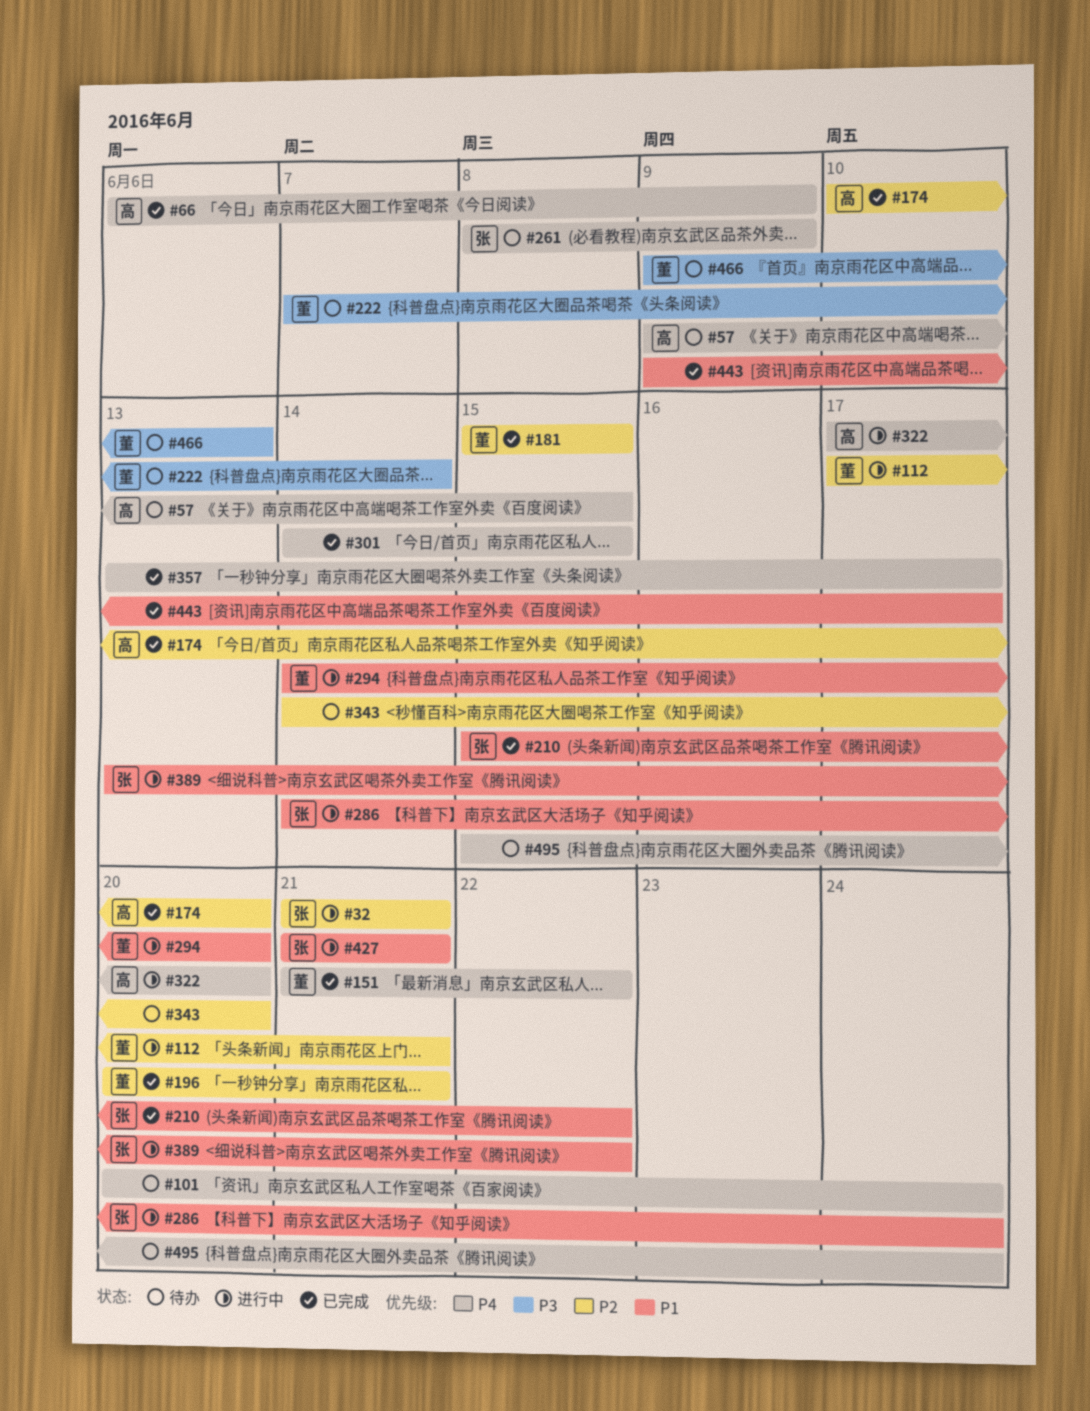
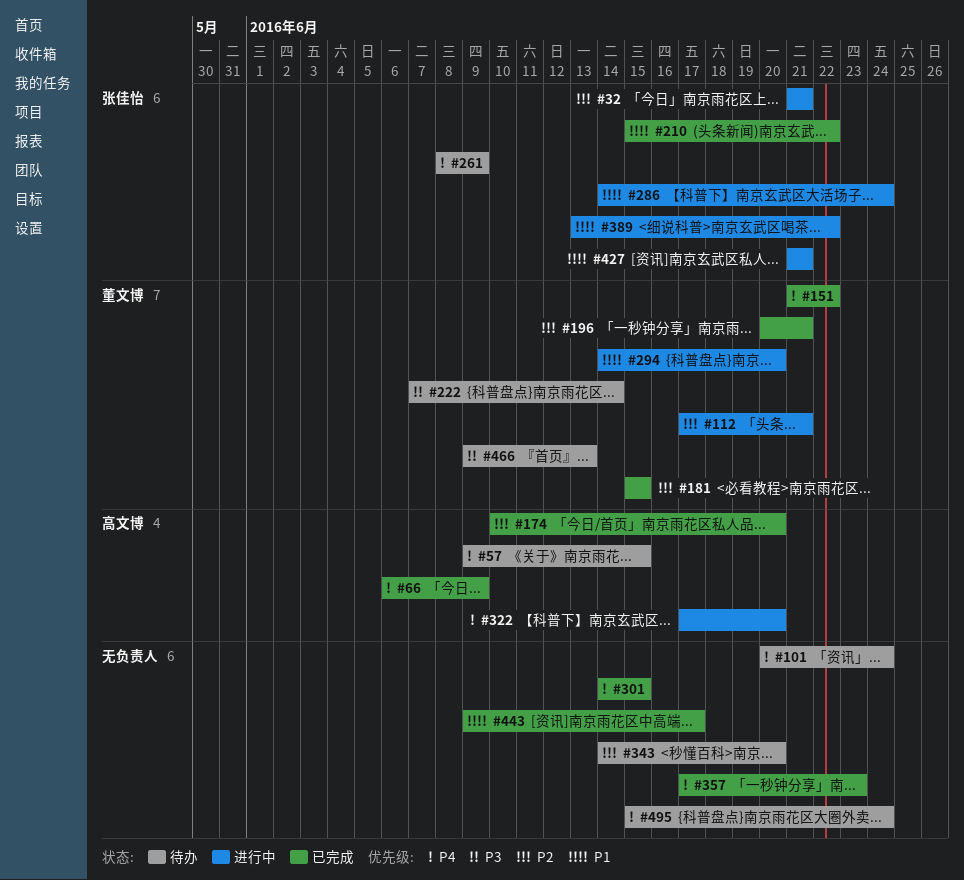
#357, start: Jun 13 -> Jun 17
#357, due: Jun 17 -> Jun 23

